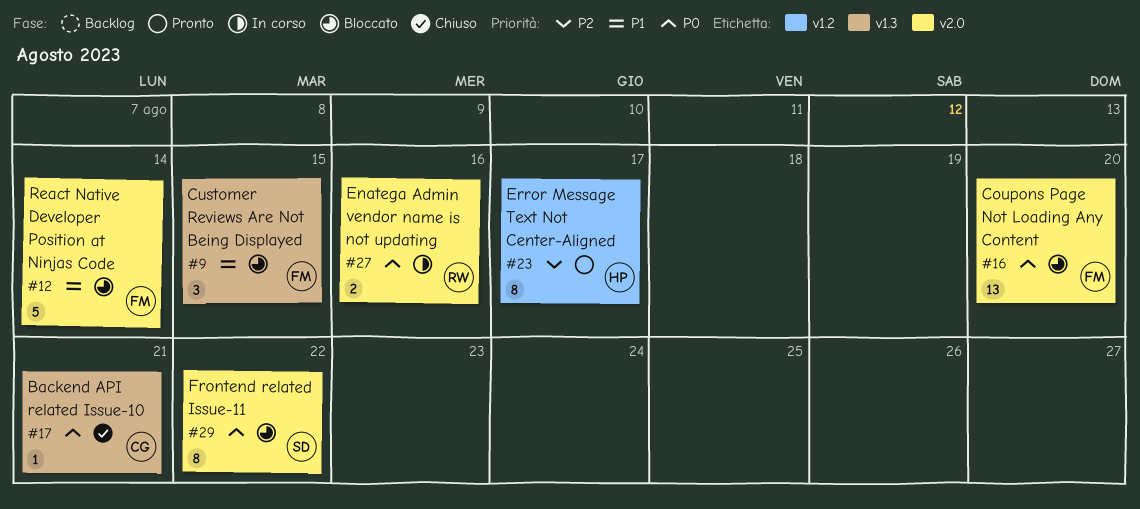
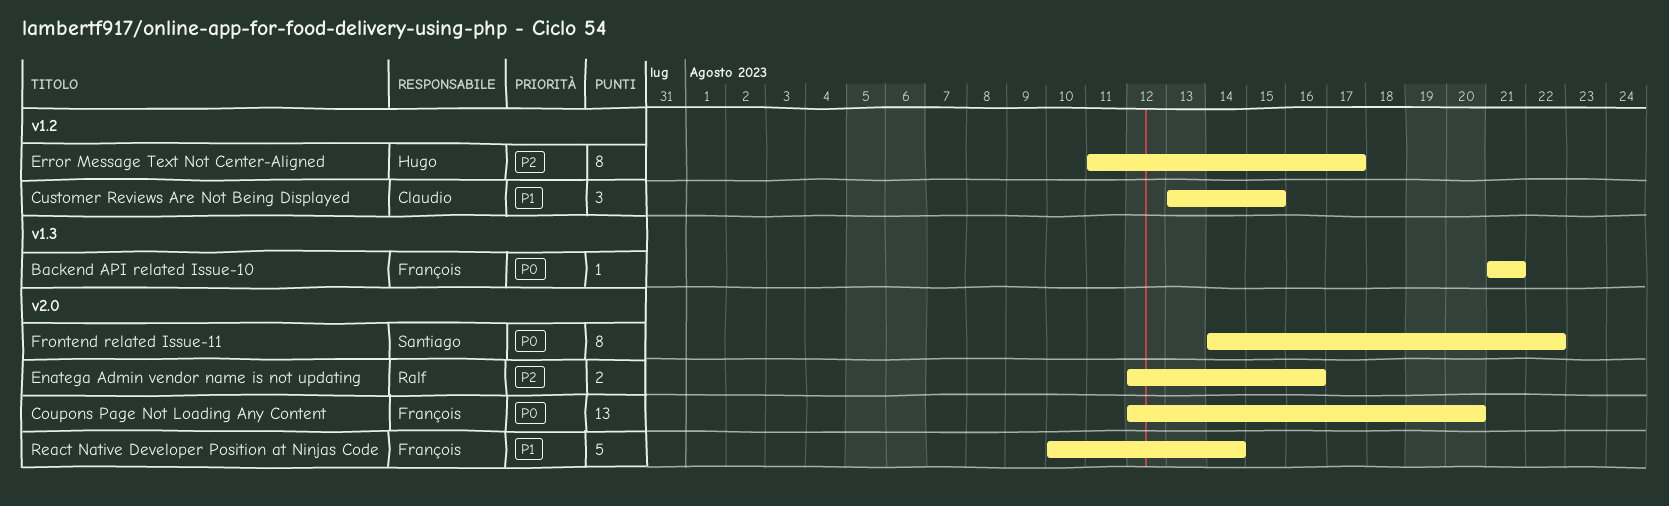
Backend API related Issue-10, owner: Claudio -> François
Customer Reviews Are Not Being Displayed, owner: François -> Claudio
Customer Reviews Are Not Being Displayed, label: v1.3 -> v1.2
Enatega Admin vendor name is not updating, priority: P0 -> P2

